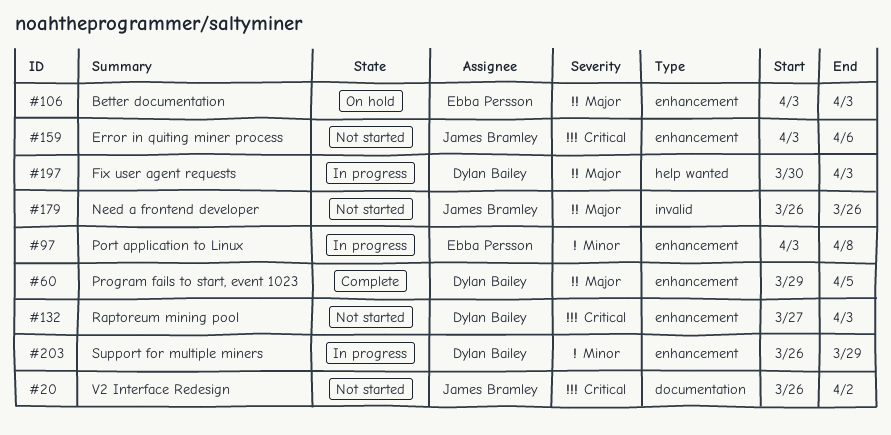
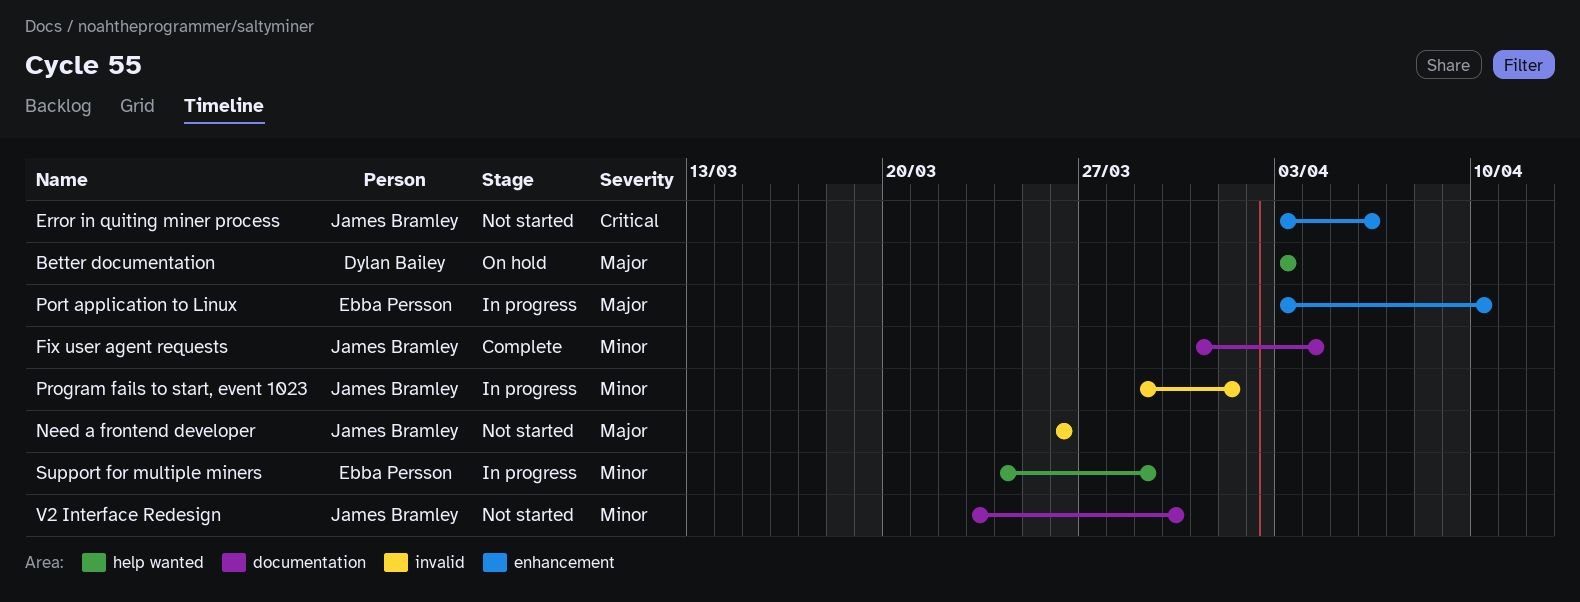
Better documentation, owner: Ebba Persson -> Dylan Bailey
Better documentation, label: enhancement -> help wanted
Fix user agent requests, status: In progress -> Complete
Fix user agent requests, owner: Dylan Bailey -> James Bramley
Fix user agent requests, priority: Major -> Minor
Fix user agent requests, label: help wanted -> documentation
Fix user agent requests, start: Mar 30 -> Mar 31
Fix user agent requests, due: Apr 3 -> Apr 4
Port application to Linux, priority: Minor -> Major
Port application to Linux, due: Apr 8 -> Apr 10
Program fails to start, event 1023, status: Complete -> In progress
Program fails to start, event 1023, owner: Dylan Bailey -> James Bramley
Program fails to start, event 1023, priority: Major -> Minor
Program fails to start, event 1023, label: enhancement -> invalid
Program fails to start, event 1023, due: Apr 5 -> Apr 1
Raptoreum mining pool: present -> none
Support for multiple miners, owner: Dylan Bailey -> Ebba Persson
Support for multiple miners, label: enhancement -> help wanted
Support for multiple miners, start: Mar 26 -> Mar 24
V2 Interface Redesign, priority: Critical -> Minor
V2 Interface Redesign, start: Mar 26 -> Mar 23
V2 Interface Redesign, due: Apr 2 -> Mar 30

